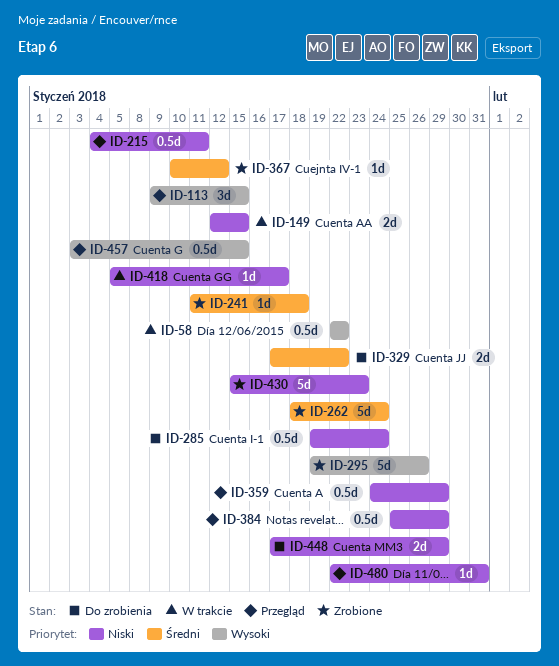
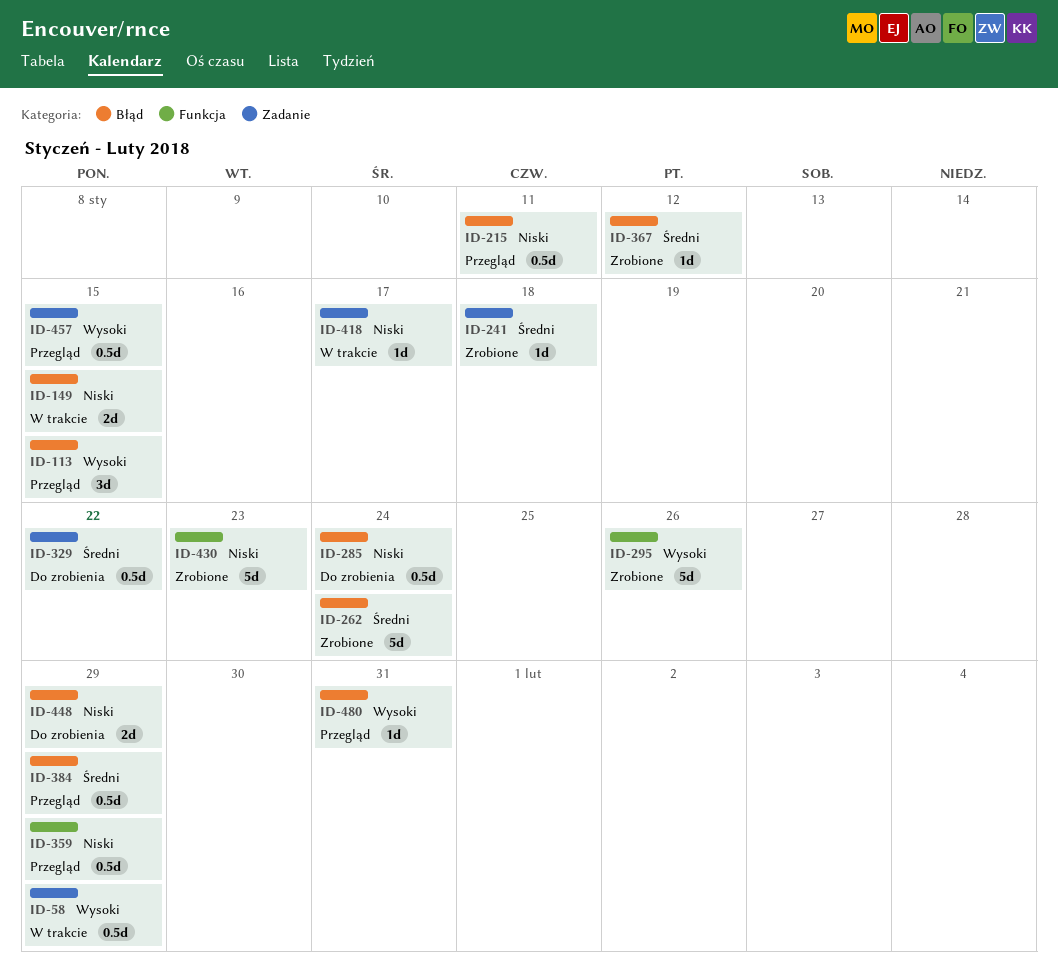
ID-58, due: Jan 22 -> Jan 29
ID-329, estimate: 2d -> 0.5d
ID-384, priority: Niski -> Średni
ID-480, priority: Niski -> Wysoki

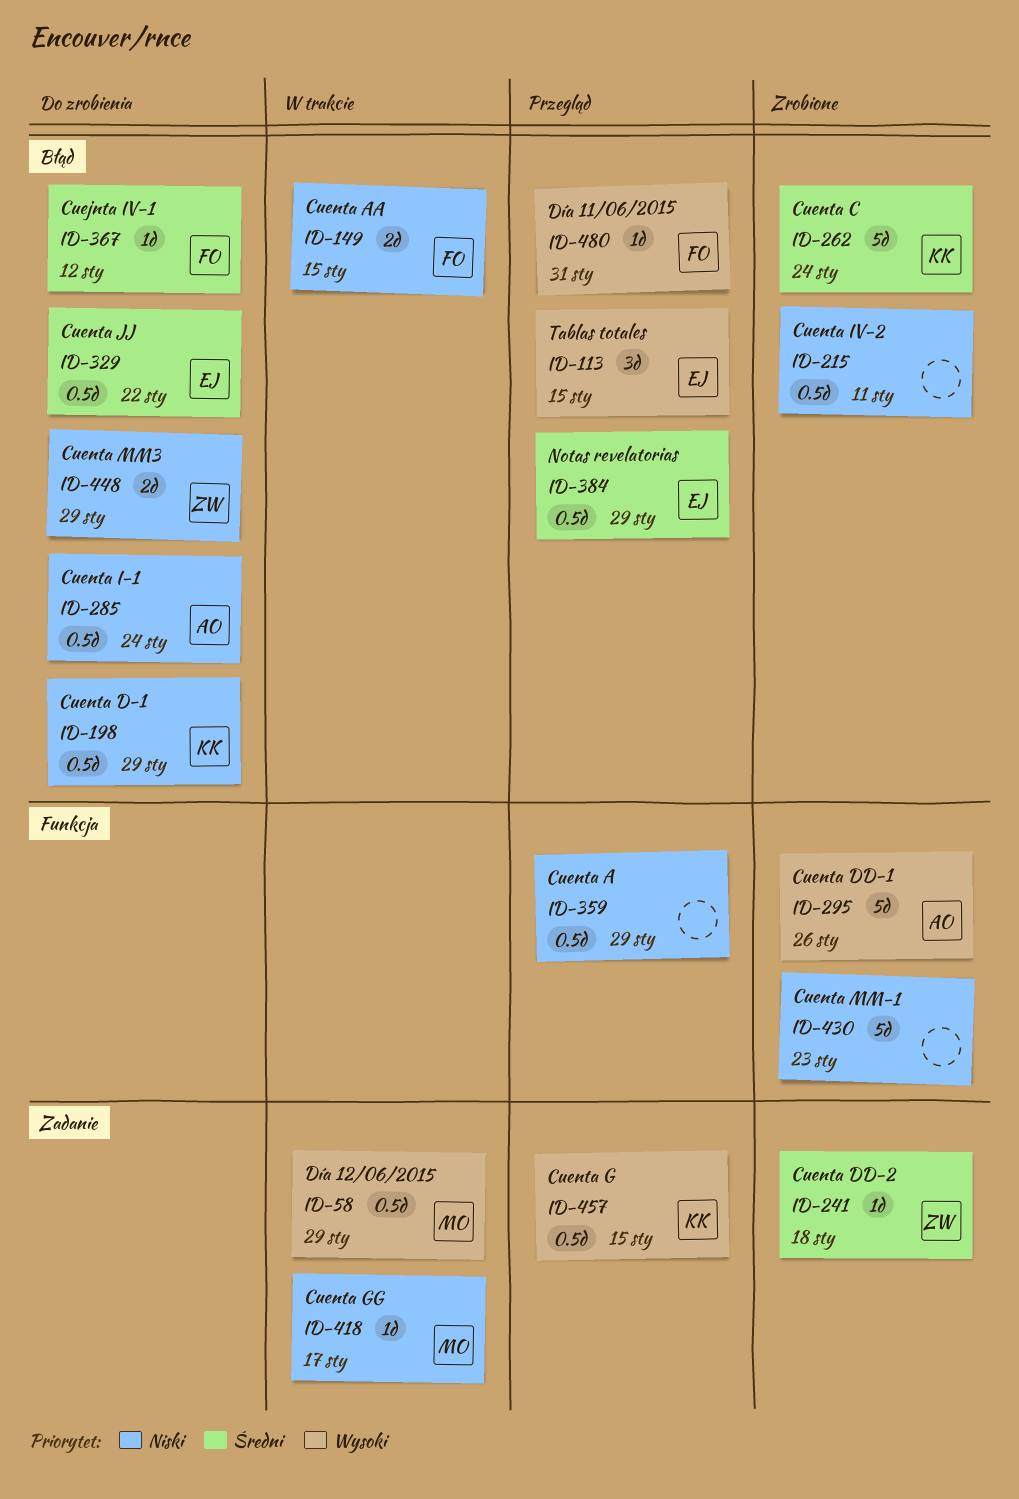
ID-198: none -> present
ID-215, status: Przegląd -> Zrobione
ID-329, label: Zadanie -> Błąd
ID-367, status: Zrobione -> Do zrobienia

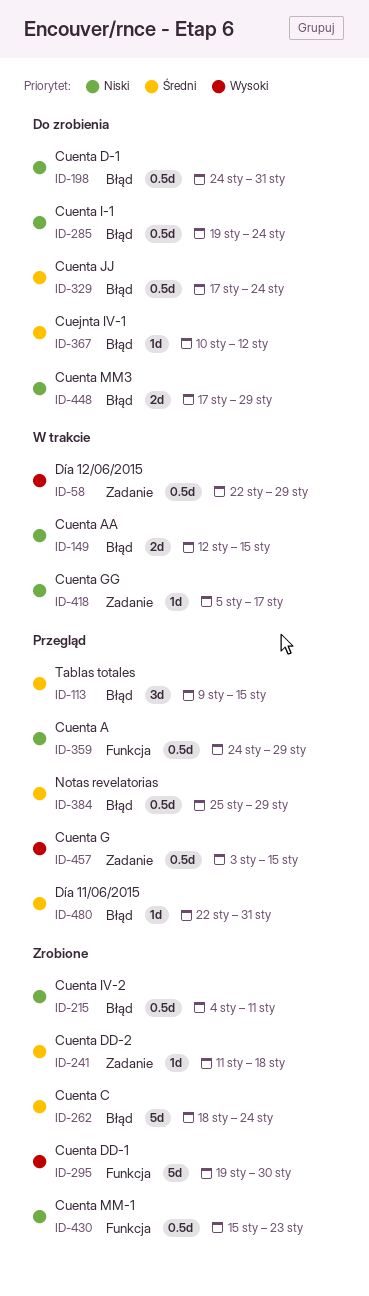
ID-113, priority: Wysoki -> Średni
ID-198, due: Jan 29 -> Jan 31
ID-295, due: Jan 26 -> Jan 30
ID-329, due: Jan 22 -> Jan 24
ID-430, estimate: 5d -> 0.5d
ID-480, priority: Wysoki -> Średni

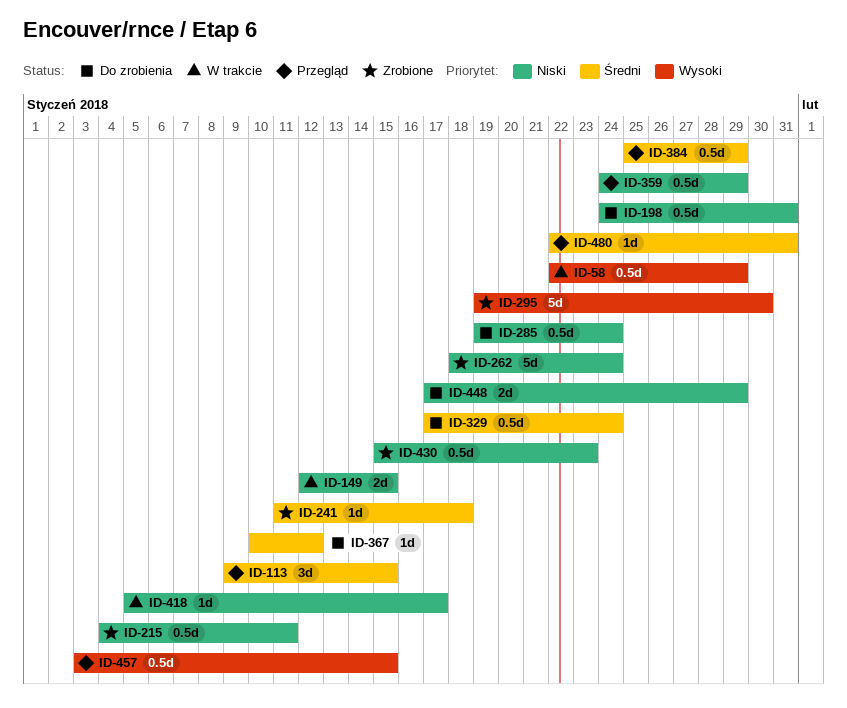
ID-262, priority: Średni -> Niski

